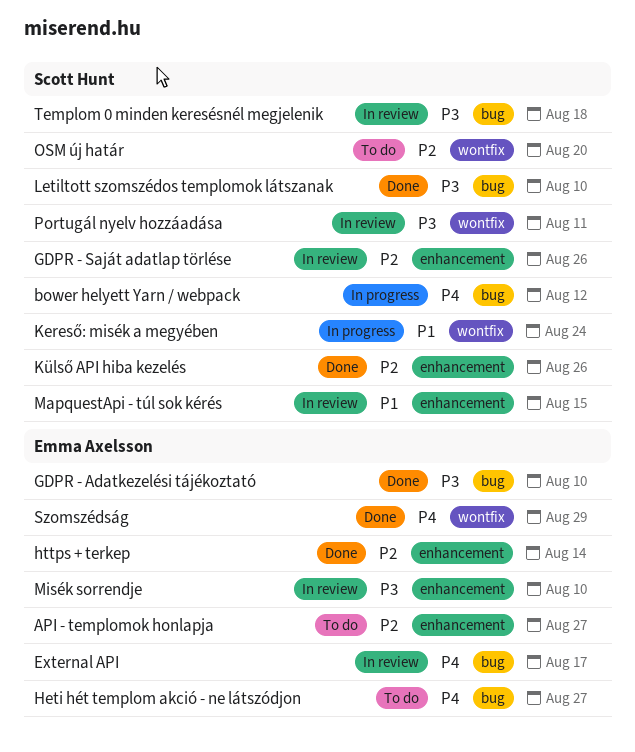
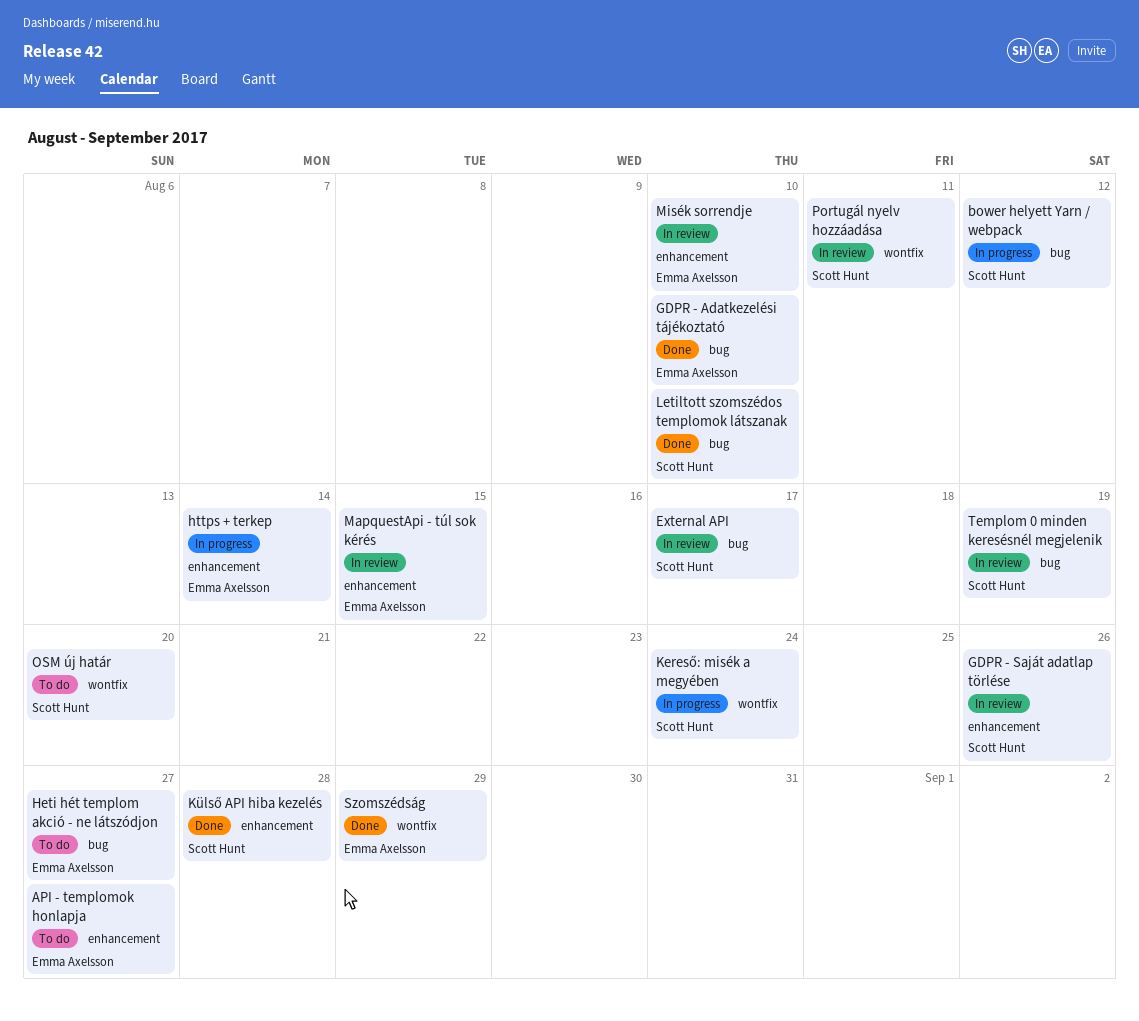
External API, owner: Emma Axelsson -> Scott Hunt
https + terkep, status: Done -> In progress
Külső API hiba kezelés, due: Aug 26 -> Aug 28
MapquestApi - túl sok kérés, owner: Scott Hunt -> Emma Axelsson
Templom 0 minden keresésnél megjelenik, due: Aug 18 -> Aug 19

